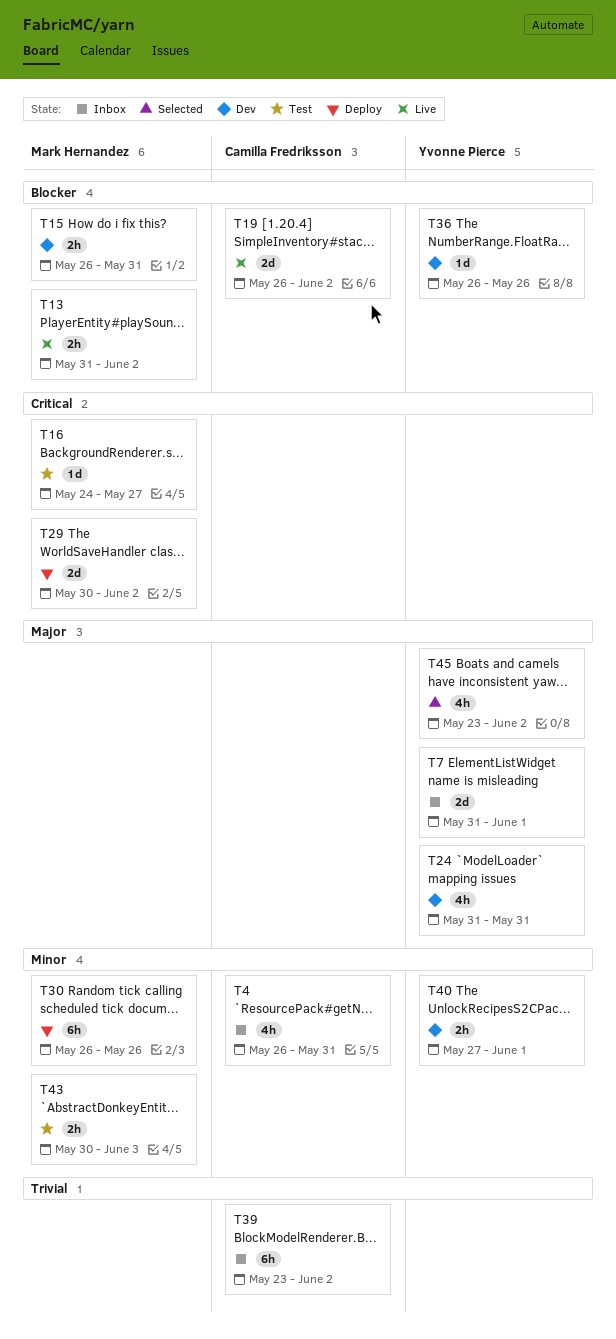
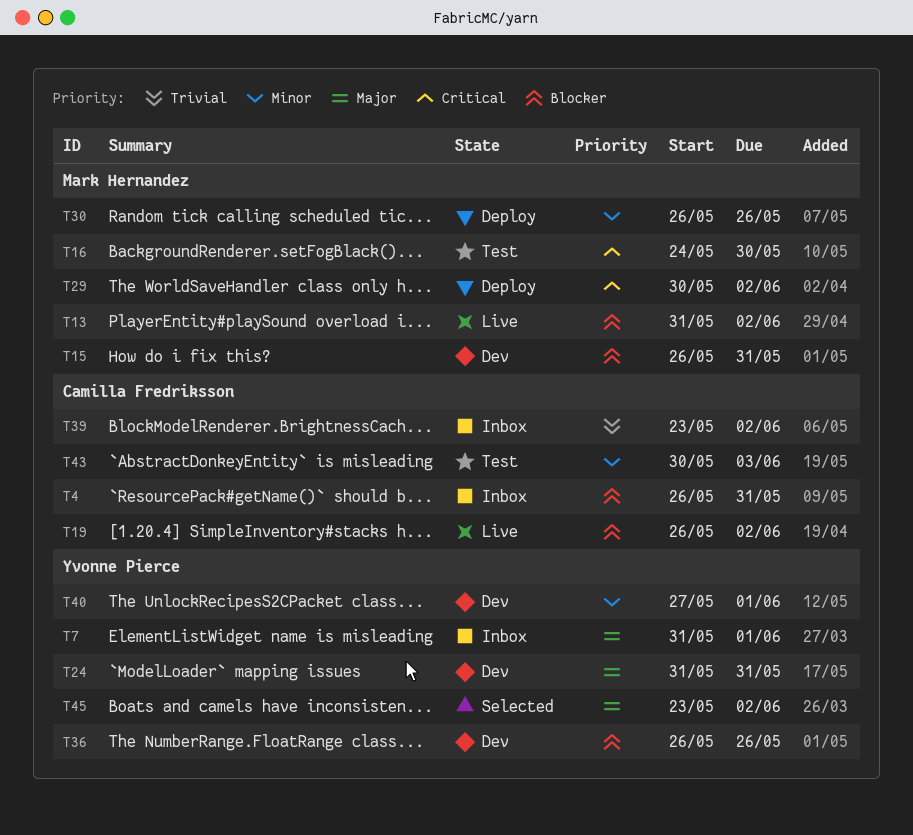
T4, priority: Minor -> Blocker
T16, due: May 27 -> May 30
T43, owner: Mark Hernandez -> Camilla Fredriksson

